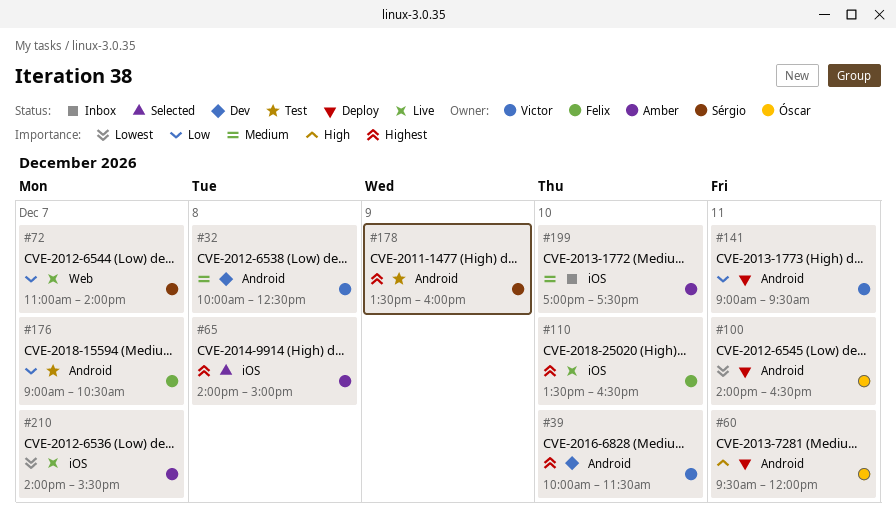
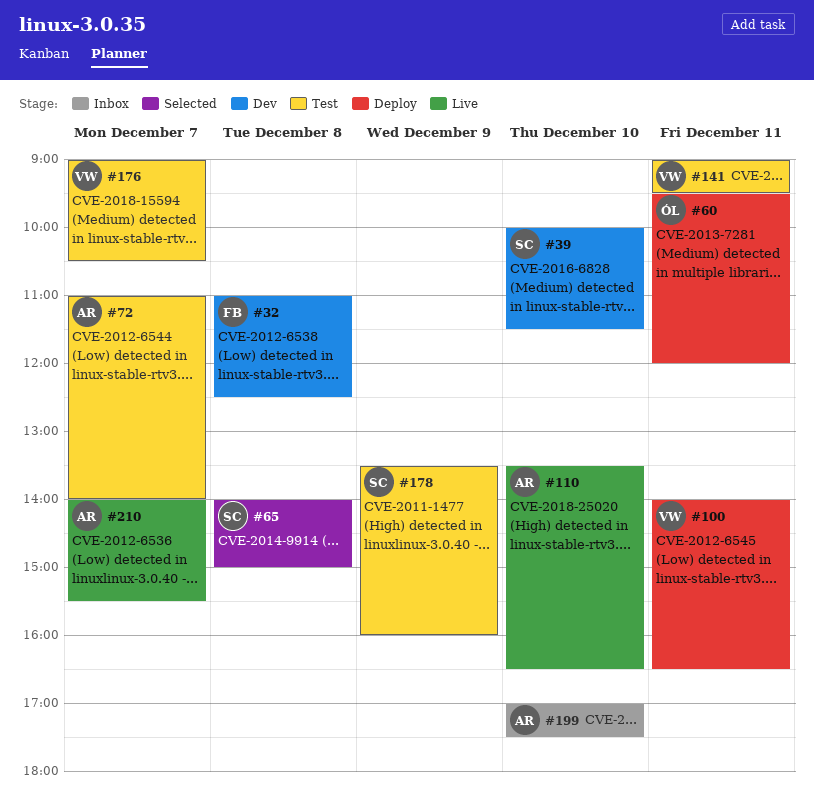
#32, owner: Victor -> Felix
#32, begins: 10:00 -> 11:00
#39, owner: Victor -> Sérgio
#65, owner: Amber -> Sérgio
#72, status: Live -> Test
#72, owner: Sérgio -> Amber
#100, owner: Óscar -> Victor
#110, owner: Felix -> Amber
#141, status: Deploy -> Test
#176, owner: Felix -> Victor

